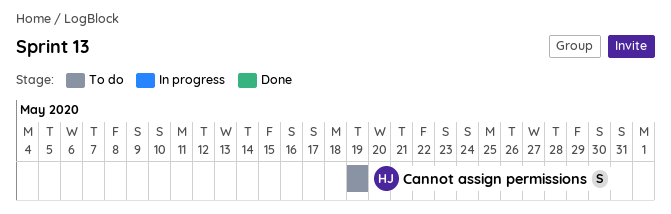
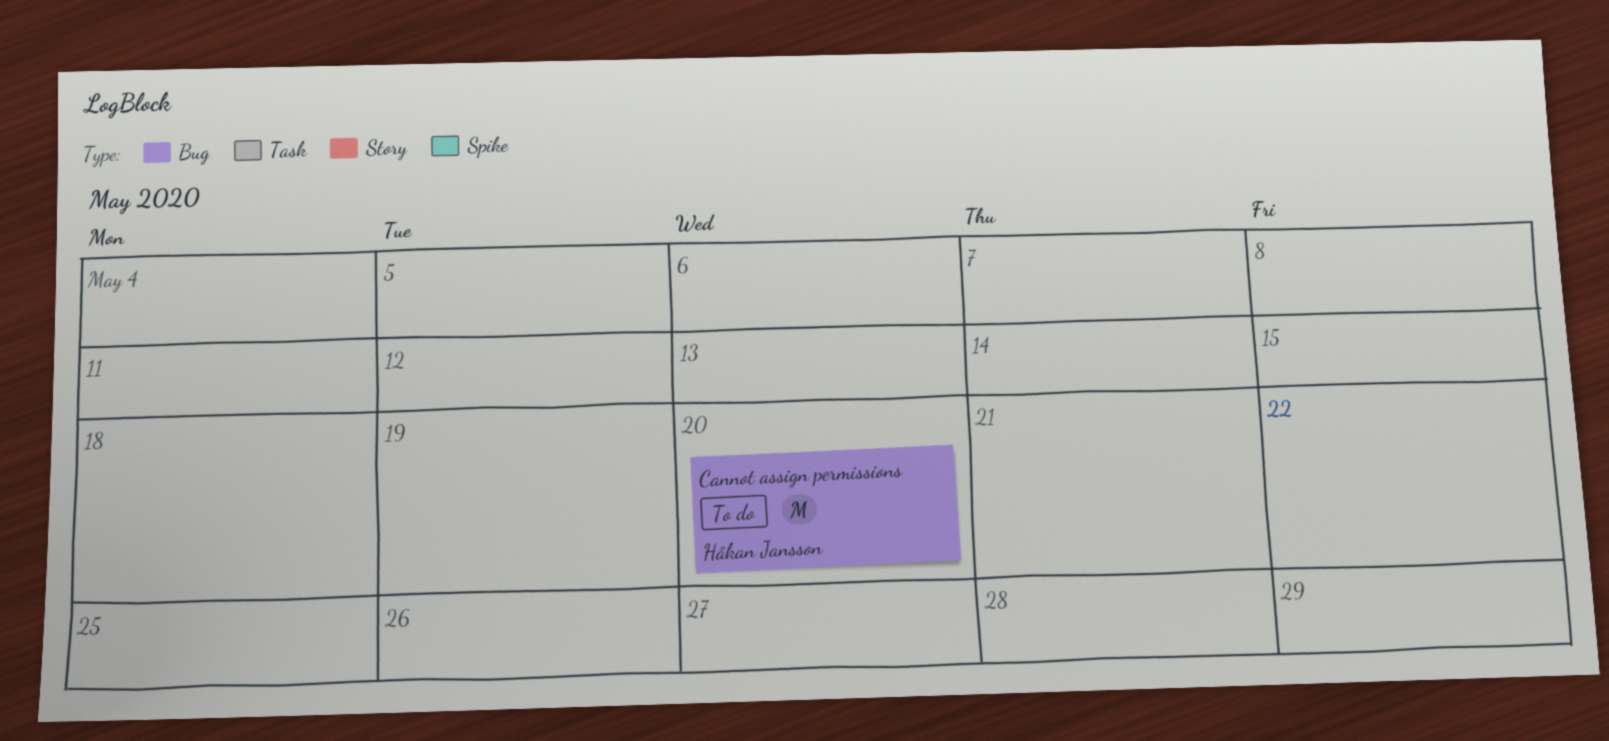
Cannot assign permissions, estimate: S -> M
Cannot assign permissions, due: May 19 -> May 20

